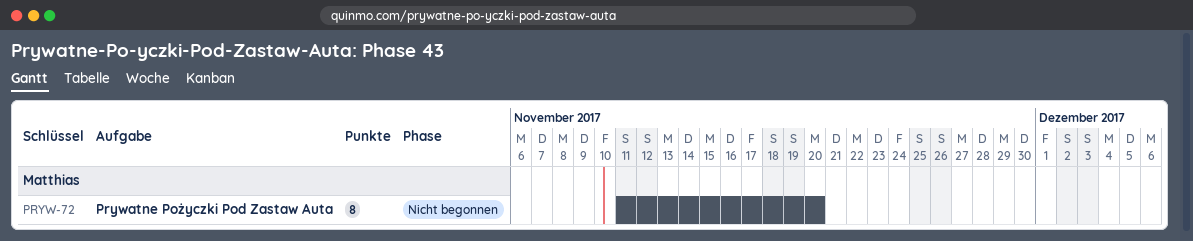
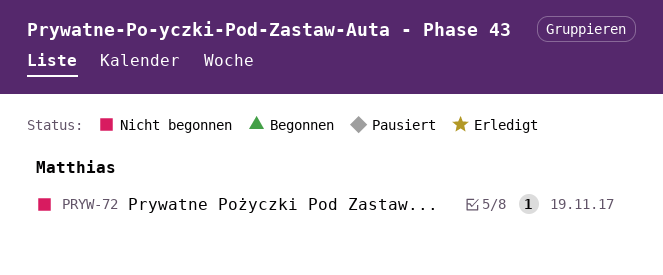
PRYW-72, estimate: 8 -> 1
PRYW-72, due: Nov 20 -> Nov 19

